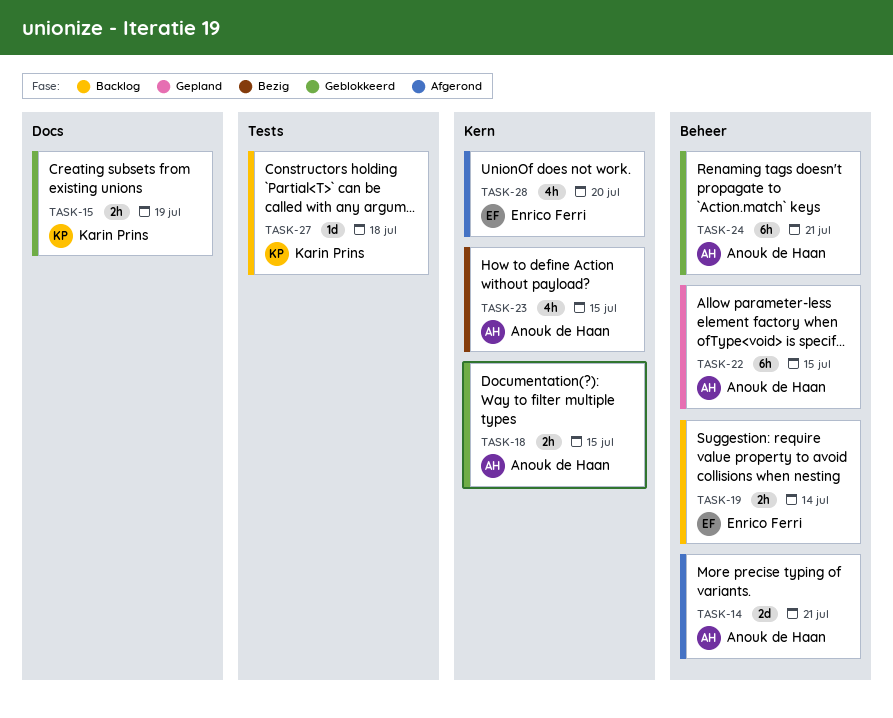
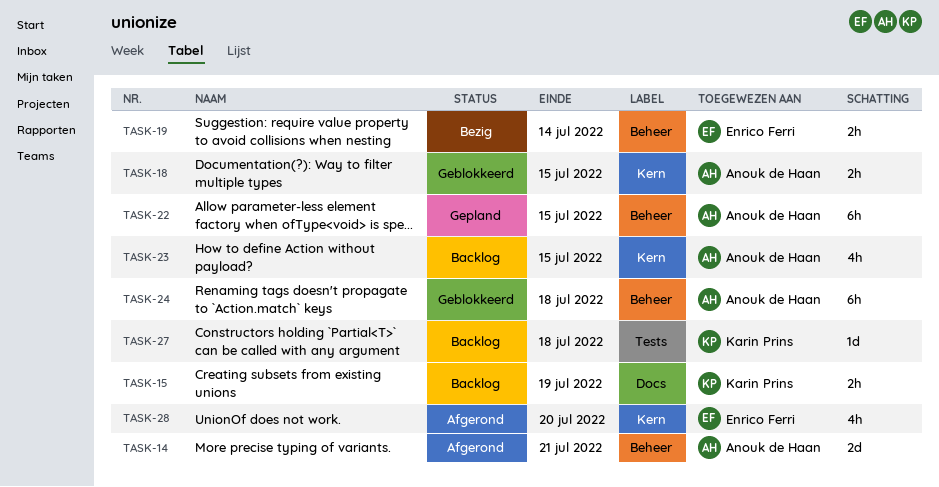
TASK-15, status: Geblokkeerd -> Backlog
TASK-19, status: Backlog -> Bezig
TASK-23, status: Bezig -> Backlog
TASK-24, due: Jul 21 -> Jul 18

